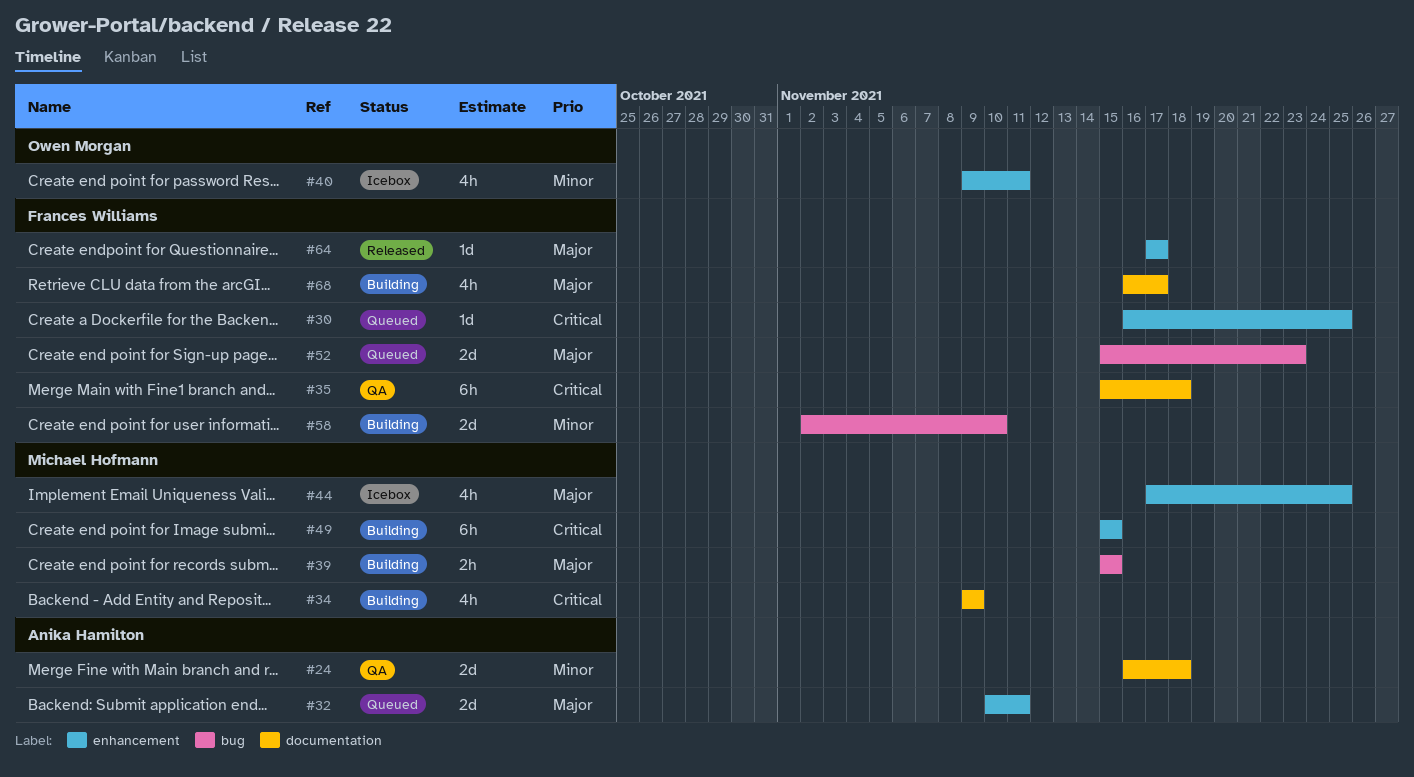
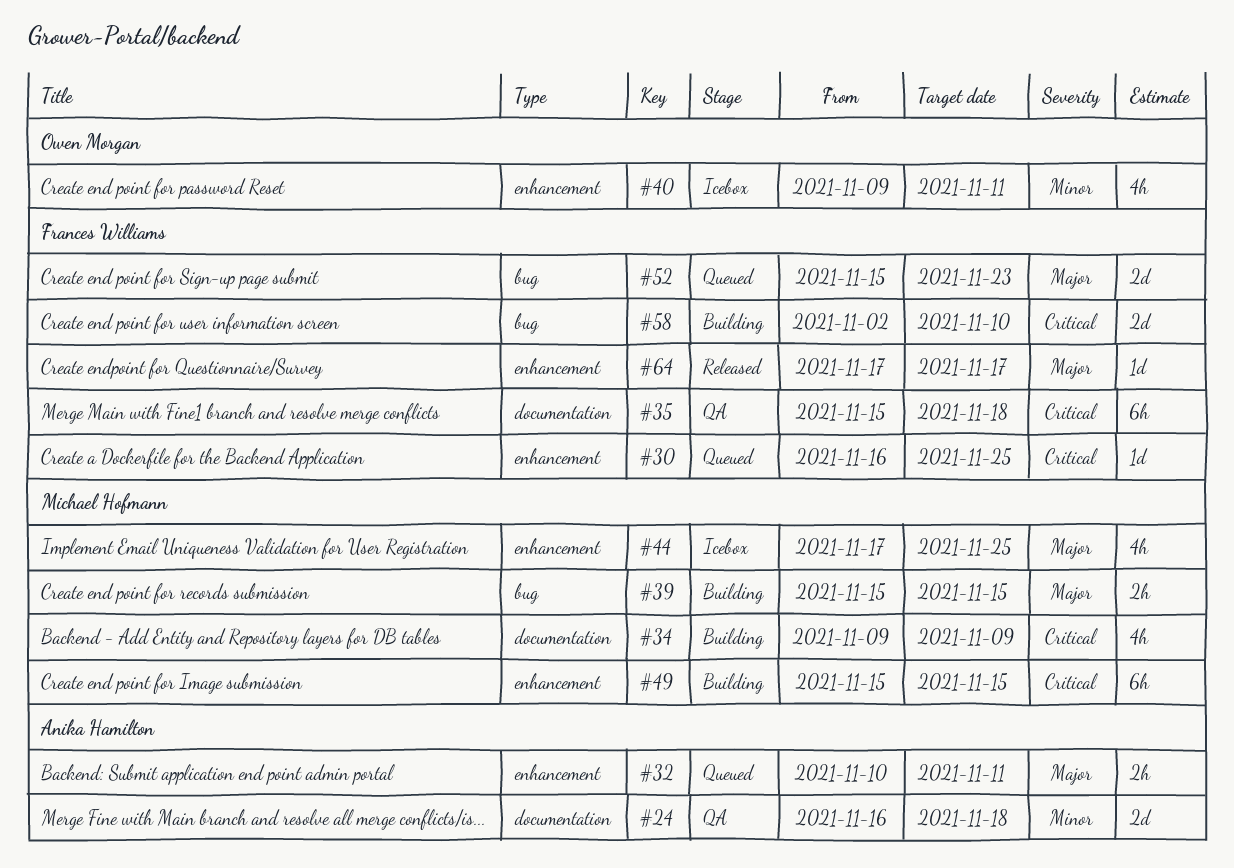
#32, estimate: 2d -> 2h
#58, priority: Minor -> Critical
#68: present -> none

